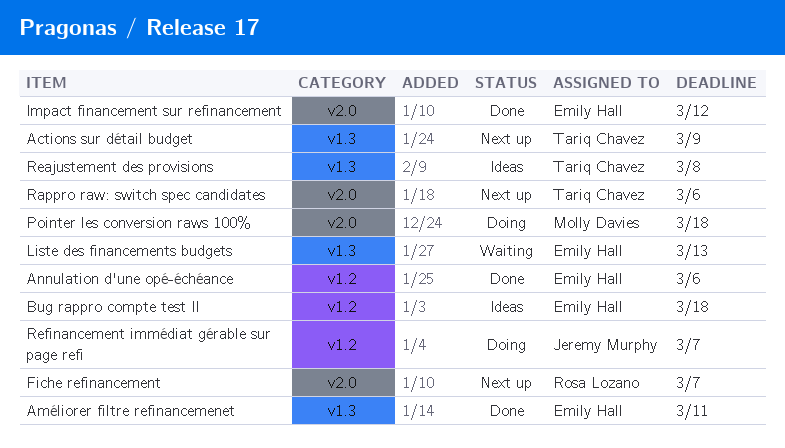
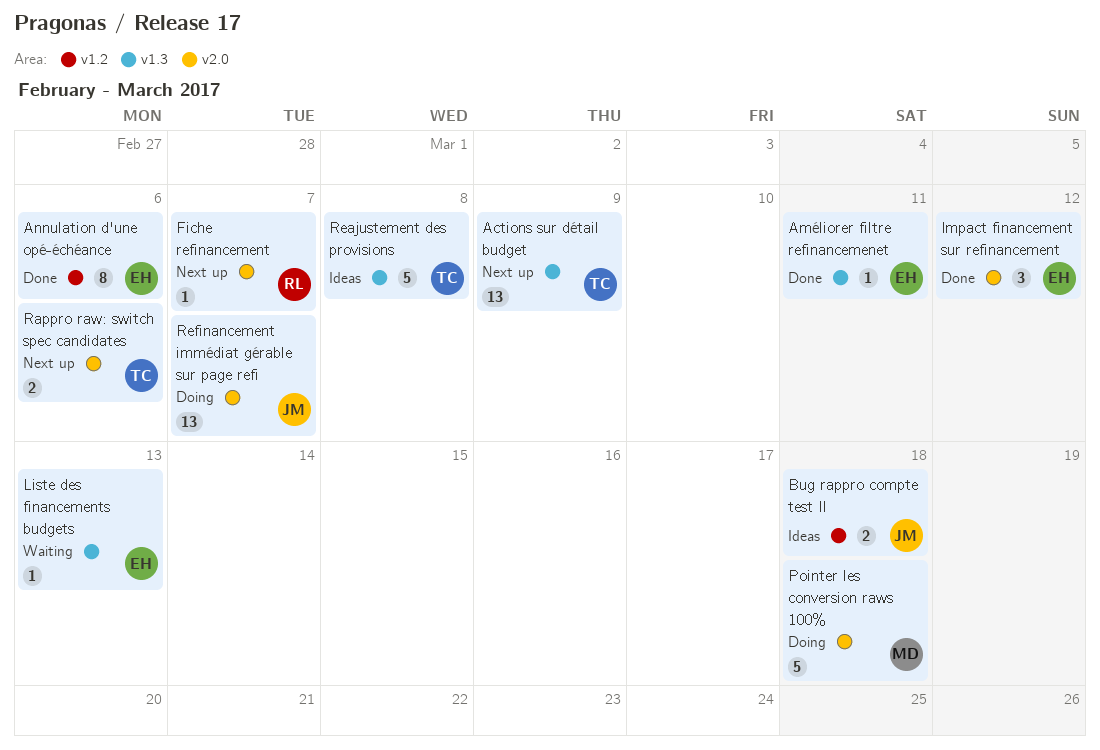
Bug rappro compte test II, owner: Emily Hall -> Jeremy Murphy
Refinancement immédiat gérable sur page refi, label: v1.2 -> v2.0

